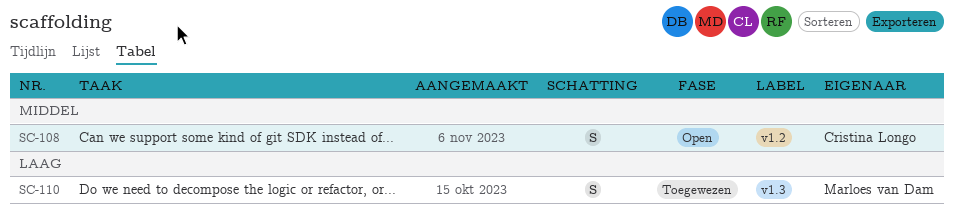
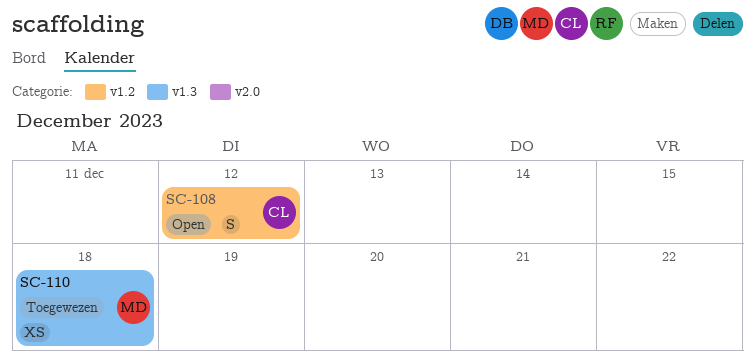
SC-110, estimate: S -> XS

